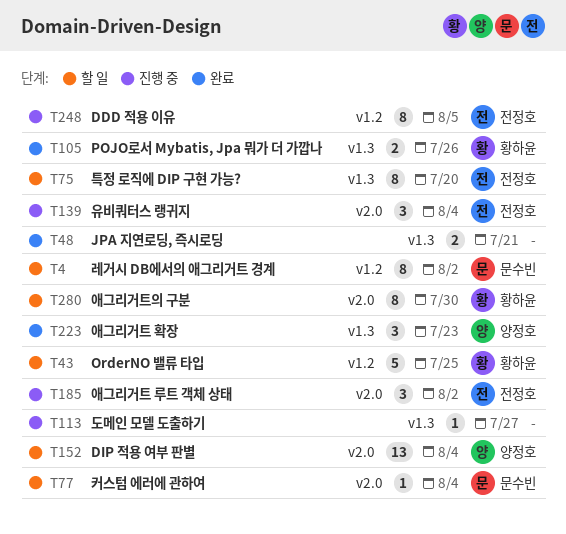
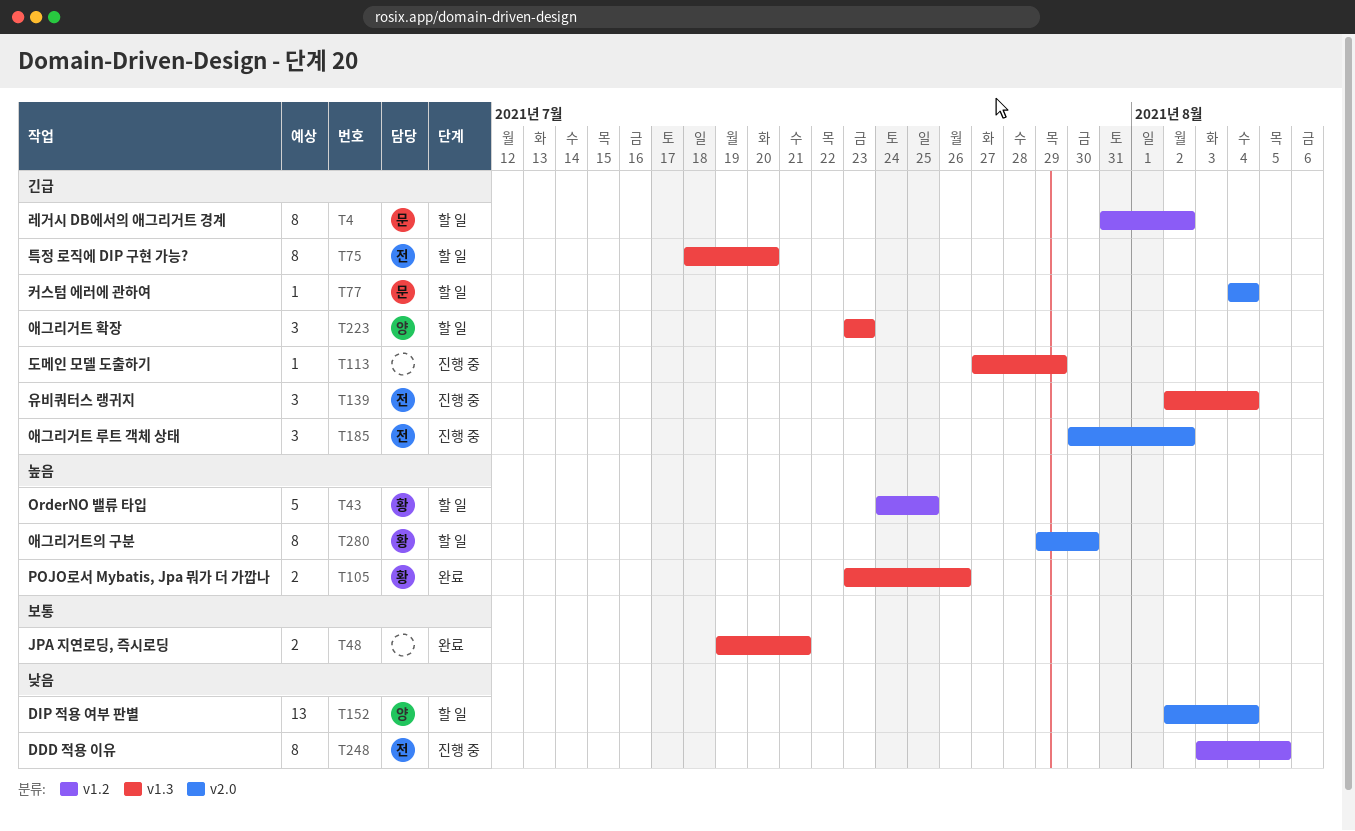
T113, due: Jul 27 -> Jul 29
T139, label: v2.0 -> v1.3
T223, status: 완료 -> 할 일

